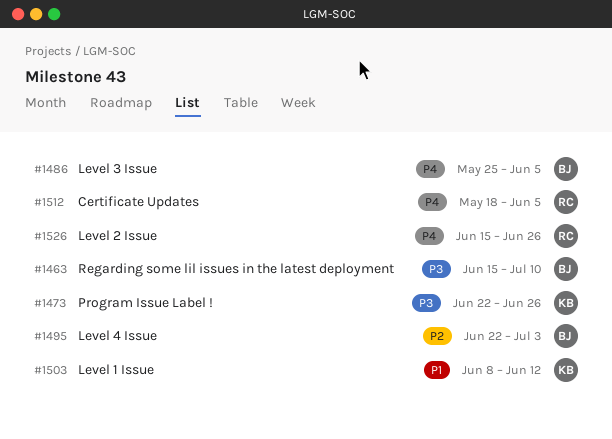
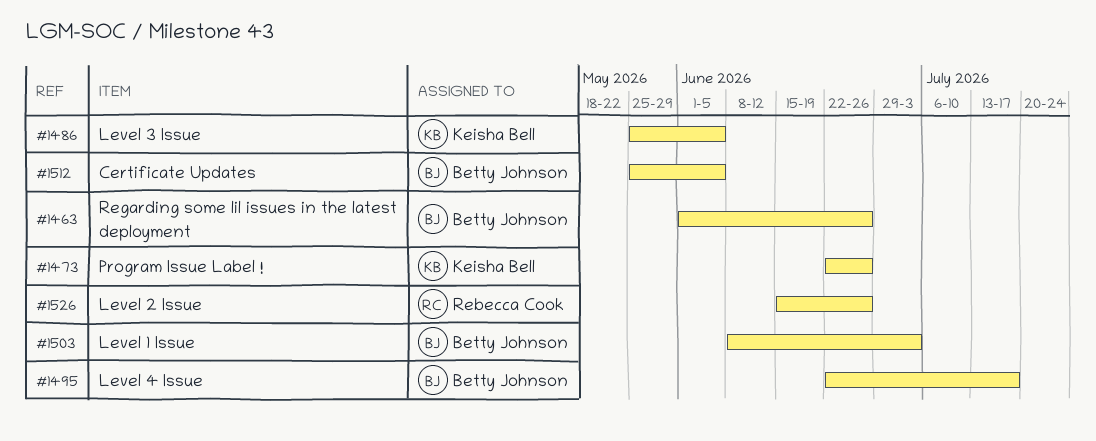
#1463, start: Jun 15 -> Jun 1
#1463, due: Jul 10 -> Jun 26
#1486, owner: Betty Johnson -> Keisha Bell
#1495, due: Jul 3 -> Jul 17
#1503, owner: Keisha Bell -> Betty Johnson
#1503, due: Jun 12 -> Jul 3
#1512, owner: Rebecca Cook -> Betty Johnson
#1512, start: May 18 -> May 25

